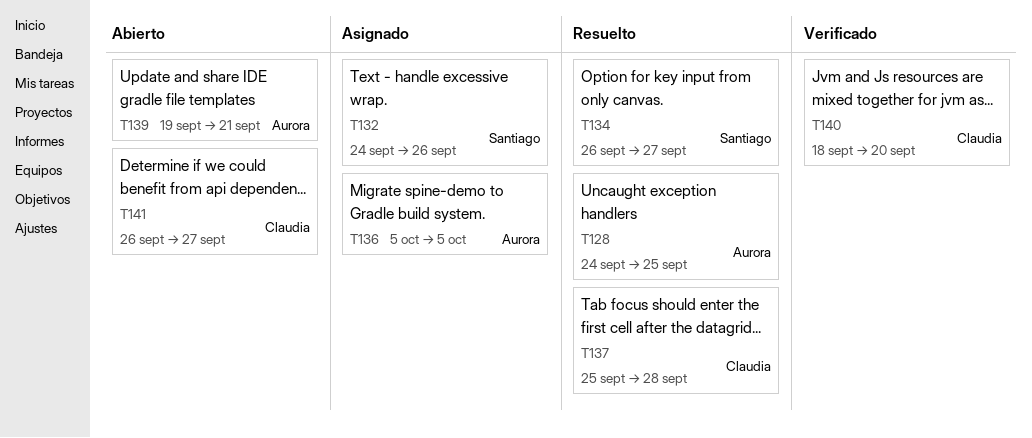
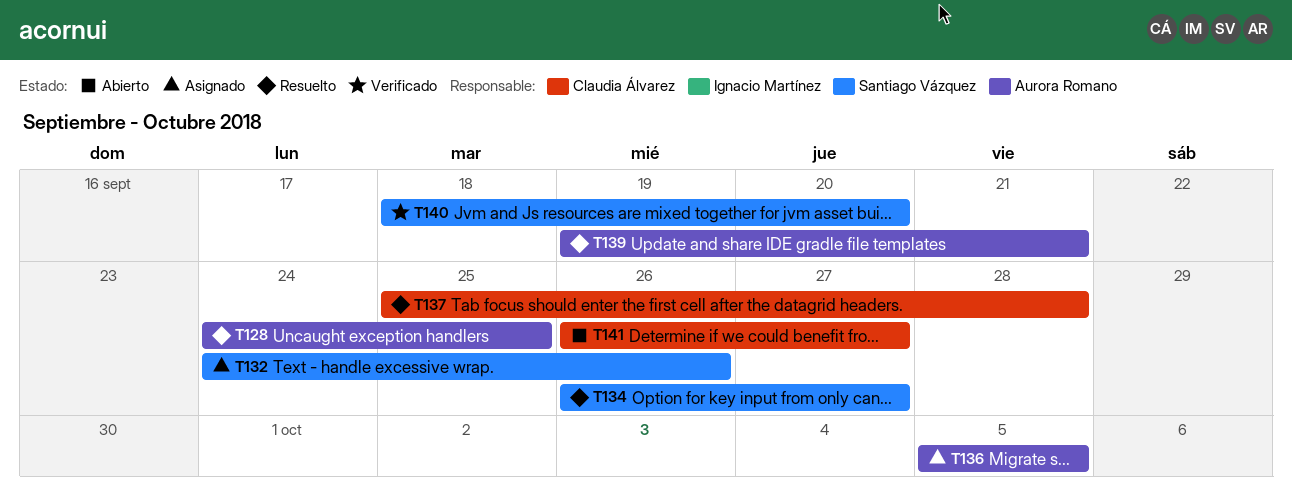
T139, status: Abierto -> Resuelto
T140, owner: Claudia Álvarez -> Santiago Vázquez

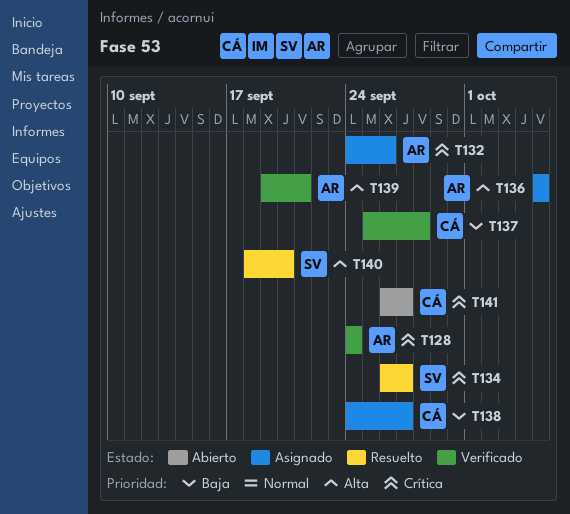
T128, status: Resuelto -> Verificado
T128, due: Sep 25 -> Sep 24
T132, owner: Santiago Vázquez -> Aurora Romano
T137, status: Resuelto -> Verificado
T138: none -> present
T139, status: Resuelto -> Verificado
T140, status: Verificado -> Resuelto

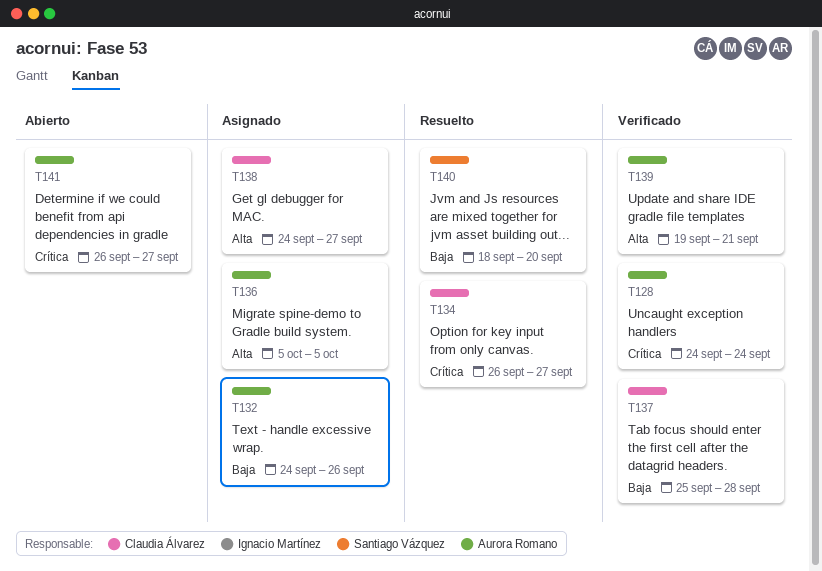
T132, priority: Crítica -> Baja
T134, owner: Santiago Vázquez -> Claudia Álvarez
T138, priority: Baja -> Alta
T140, priority: Alta -> Baja
T141, owner: Claudia Álvarez -> Aurora Romano

